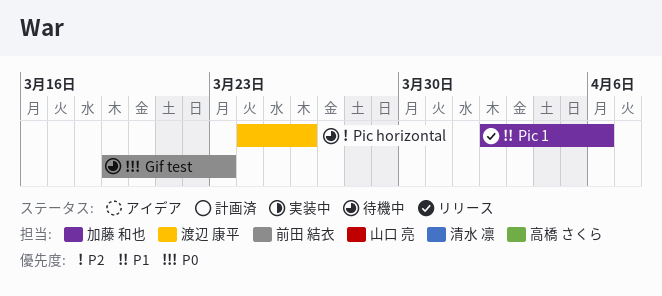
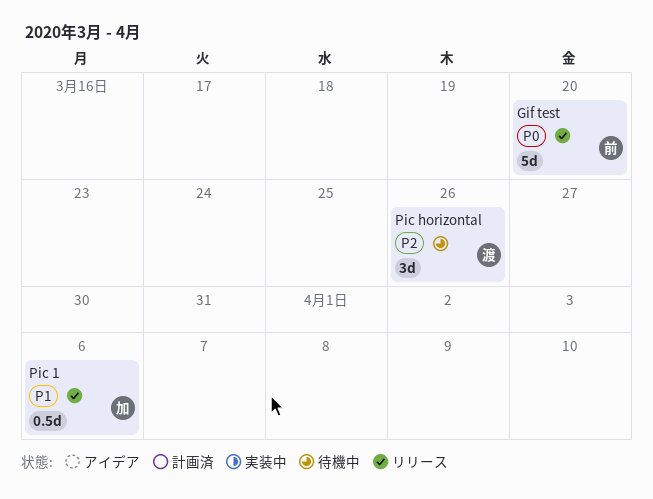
Gif test, status: 待機中 -> リリース
Gif test, due: Mar 23 -> Mar 20

